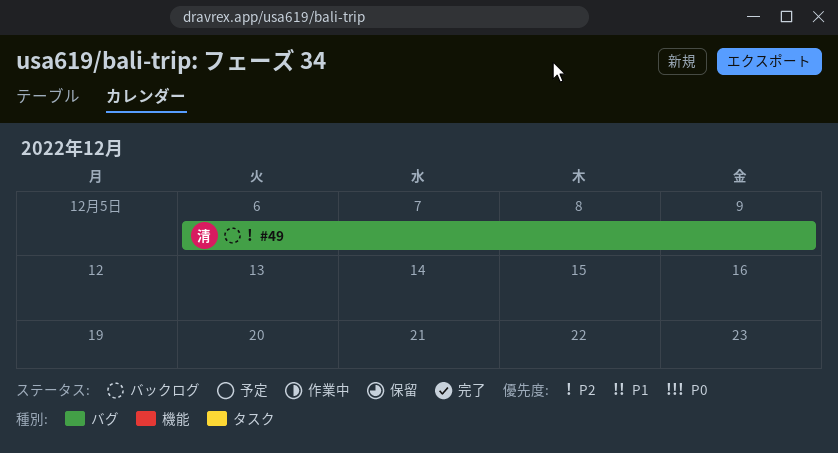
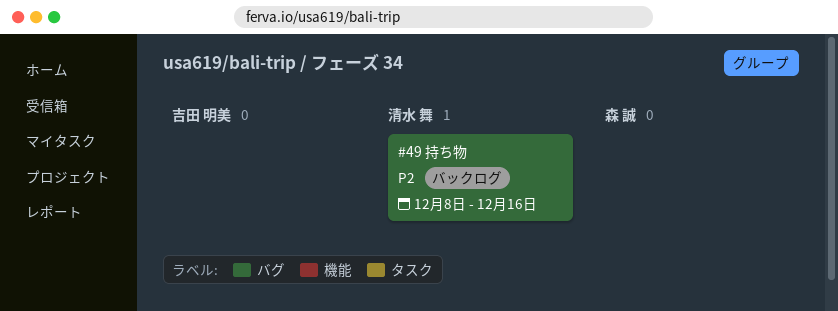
#49, start: Dec 6 -> Dec 8
#49, due: Dec 9 -> Dec 16

